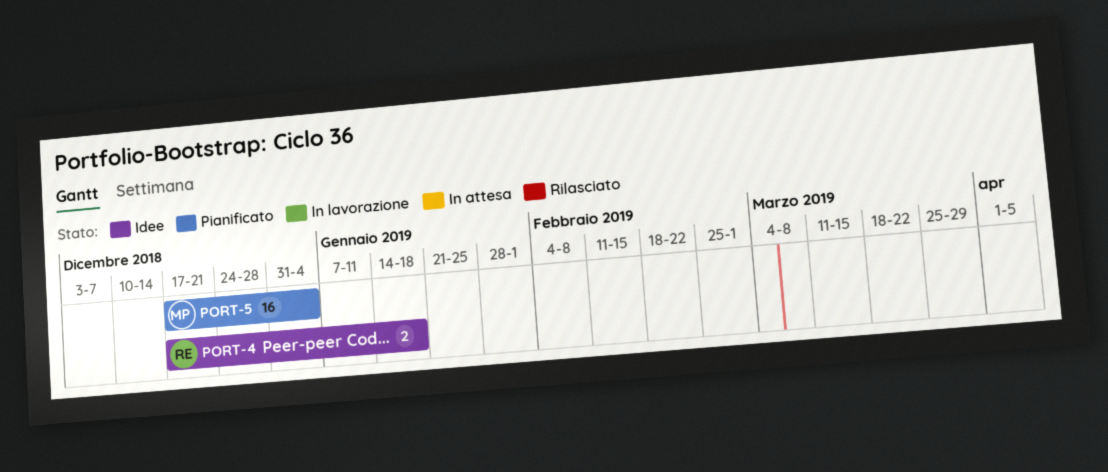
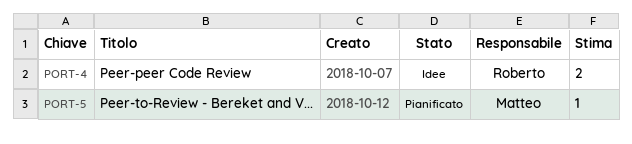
PORT-5, estimate: 16 -> 1

